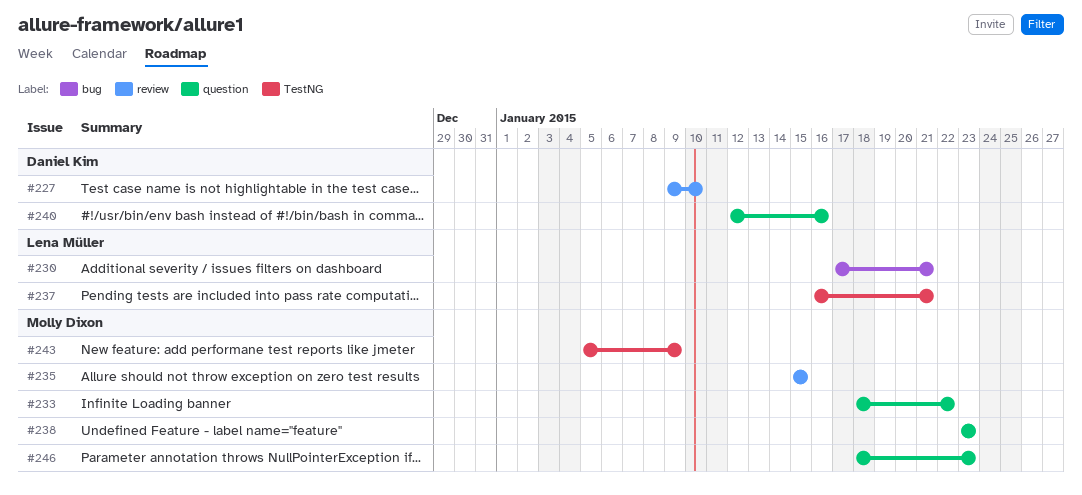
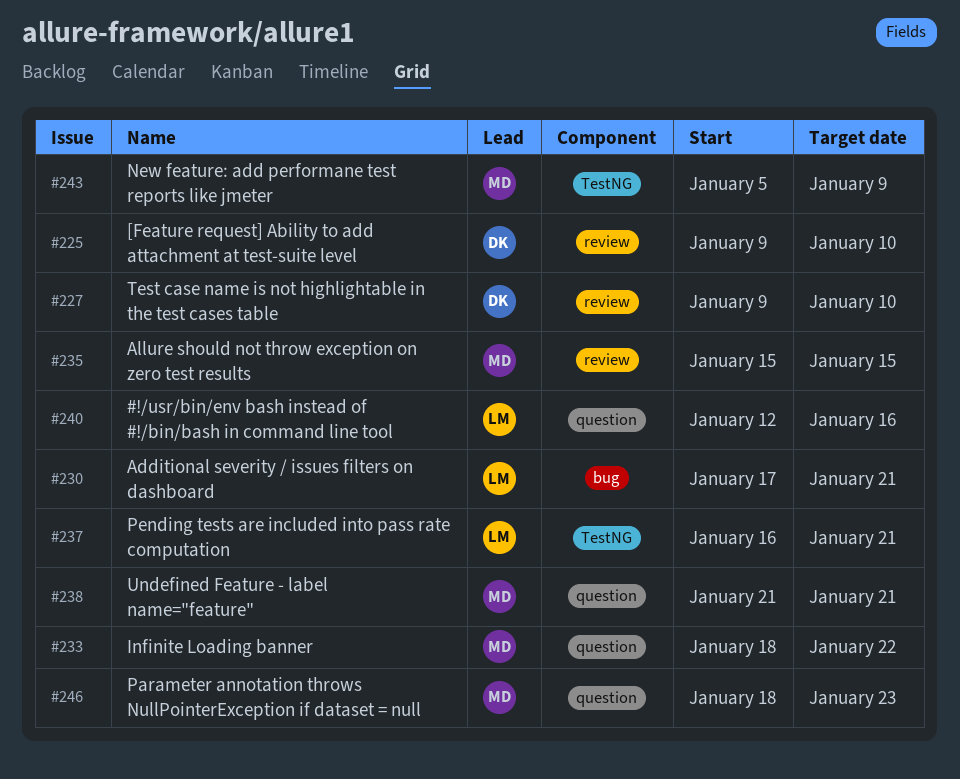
#225: none -> present
#238, start: Jan 23 -> Jan 21
#238, due: Jan 23 -> Jan 21
#240, owner: Daniel Kim -> Lena Müller

